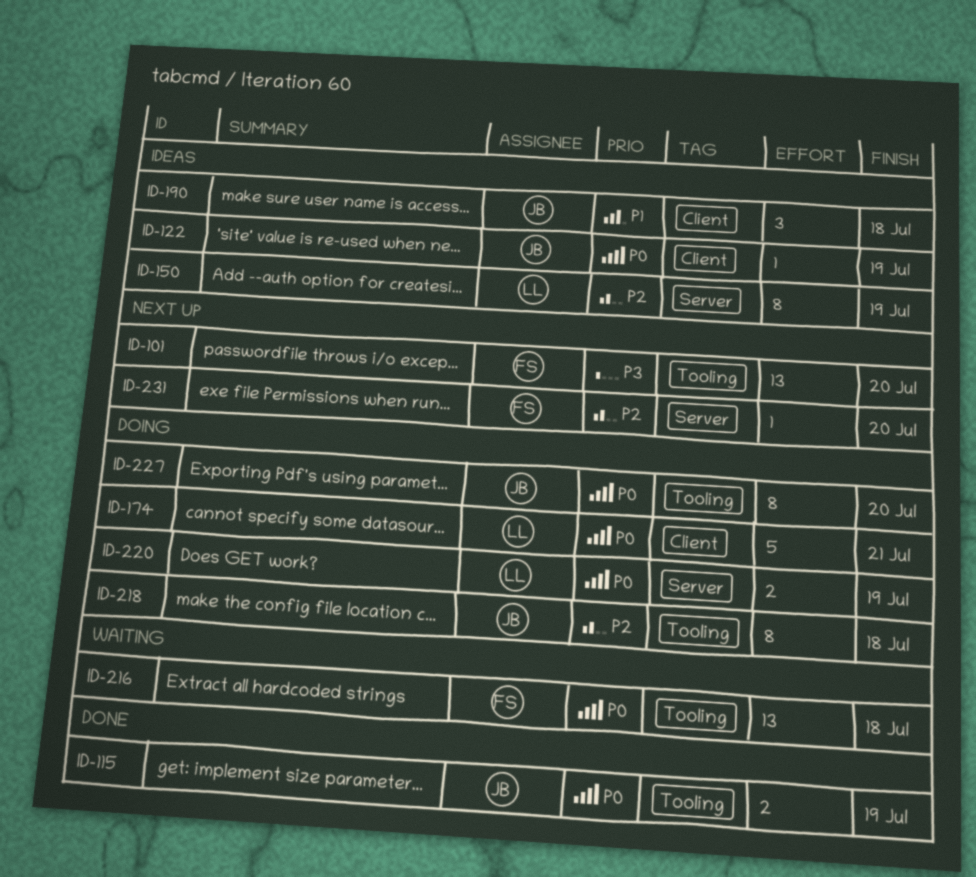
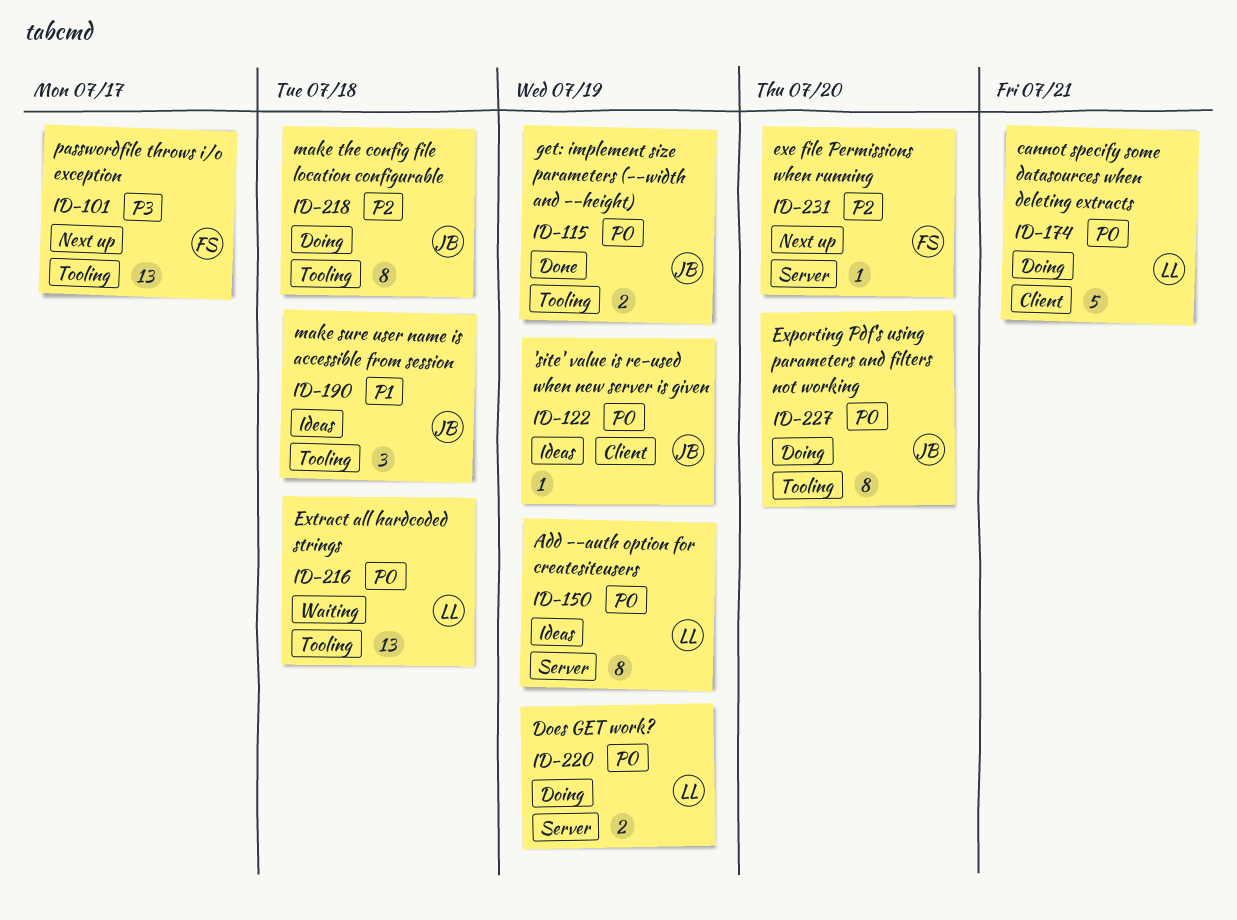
ID-101, due: Jul 20 -> Jul 17
ID-150, priority: P2 -> P0
ID-190, label: Client -> Tooling
ID-216, owner: FS -> LL

